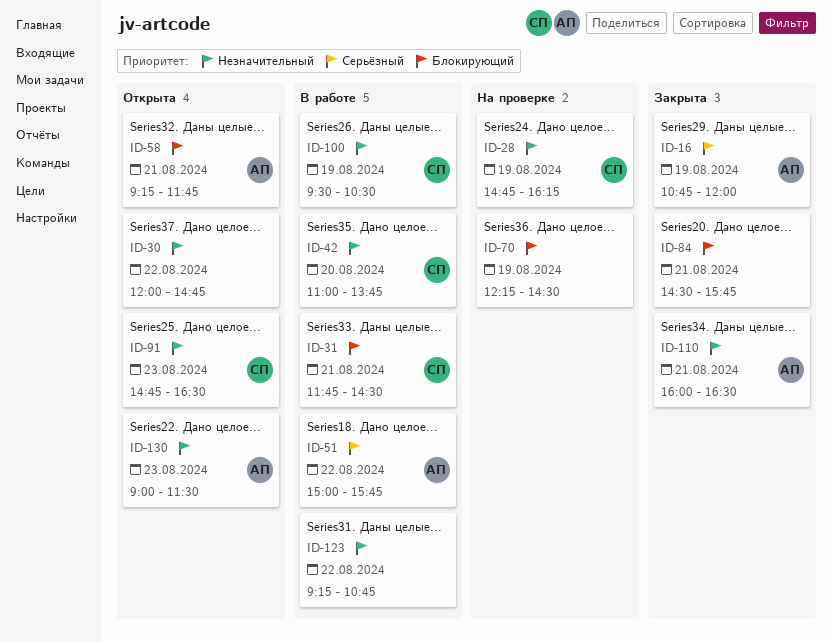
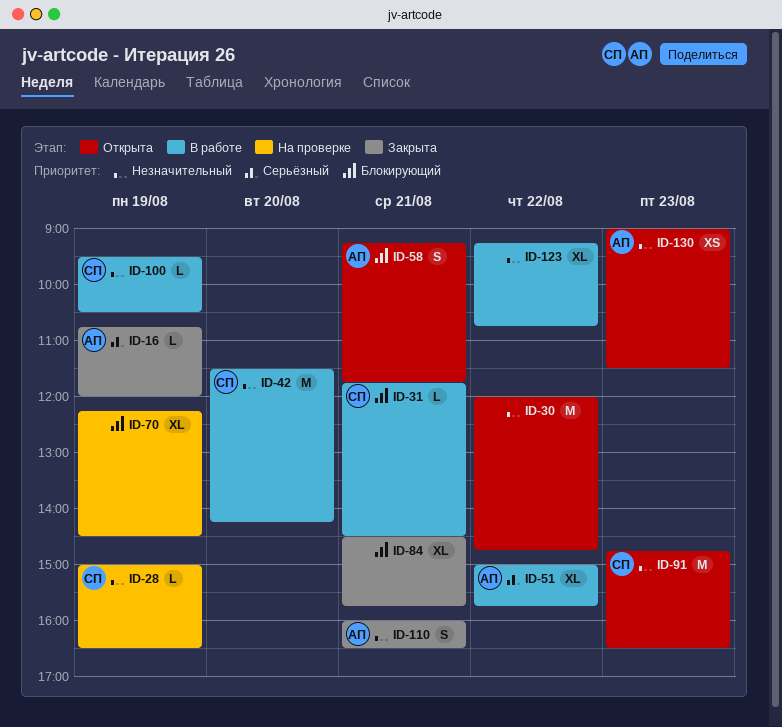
ID-28, begins: 14:45 -> 15:00
ID-28, ends: 16:15 -> 16:30
ID-42, begins: 11:00 -> 11:30
ID-42, ends: 13:45 -> 14:15

